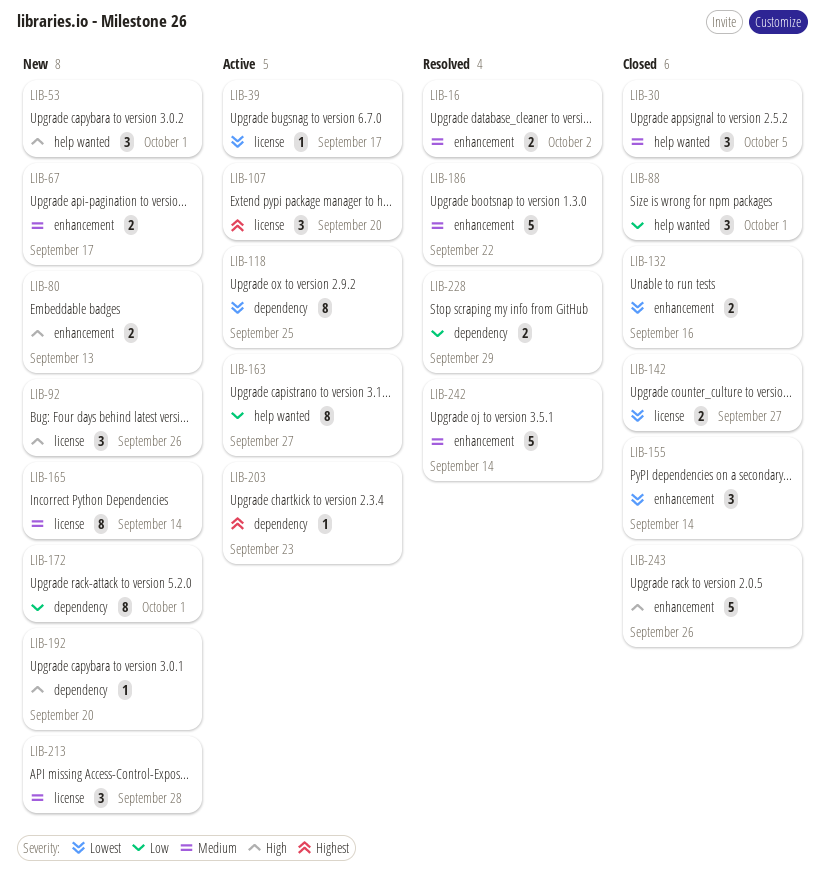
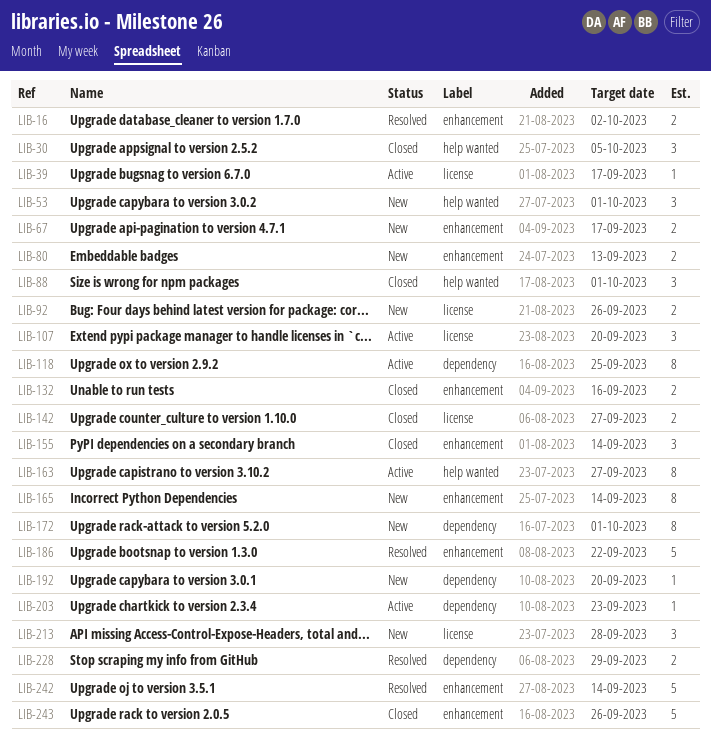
LIB-92, estimate: 3 -> 2
LIB-165, label: license -> enhancement

